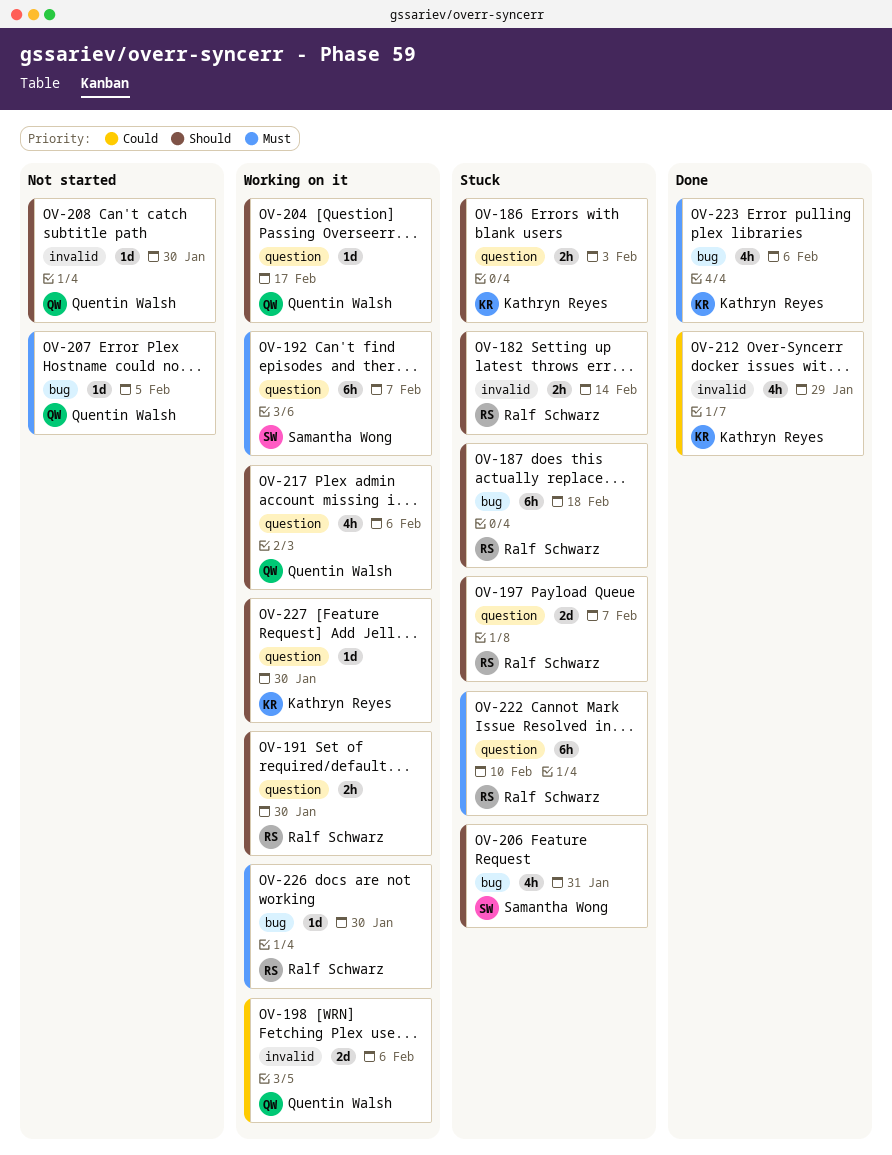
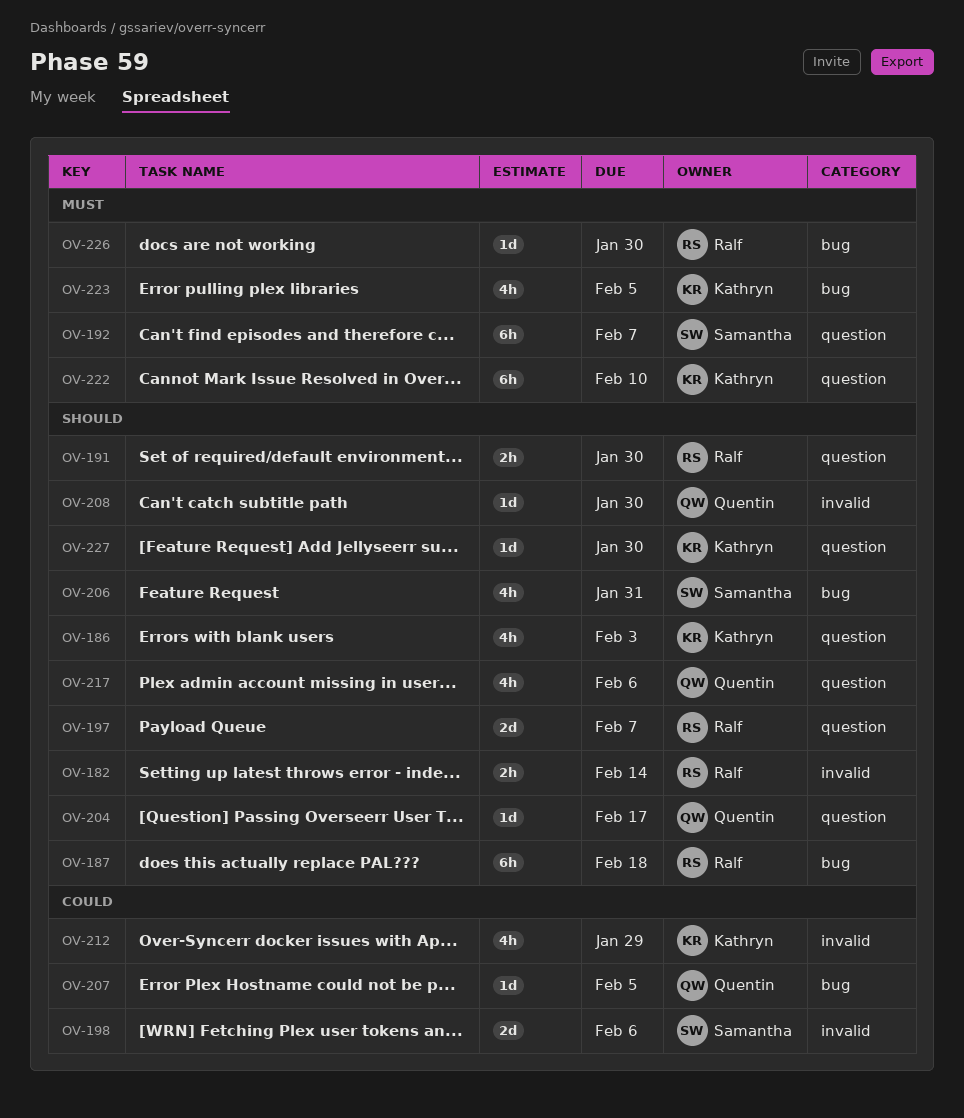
OV-186, estimate: 2h -> 4h
OV-198, owner: Quentin Walsh -> Samantha Wong
OV-207, priority: Must -> Could
OV-222, owner: Ralf Schwarz -> Kathryn Reyes
OV-223, due: Feb 6 -> Feb 5

